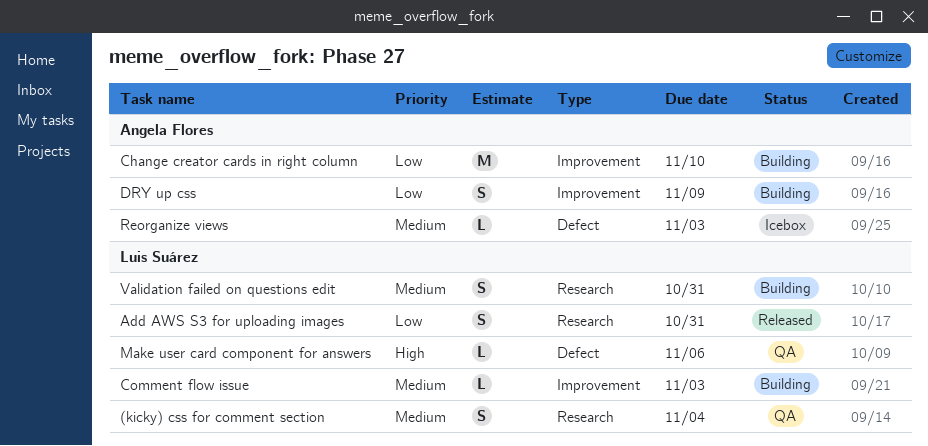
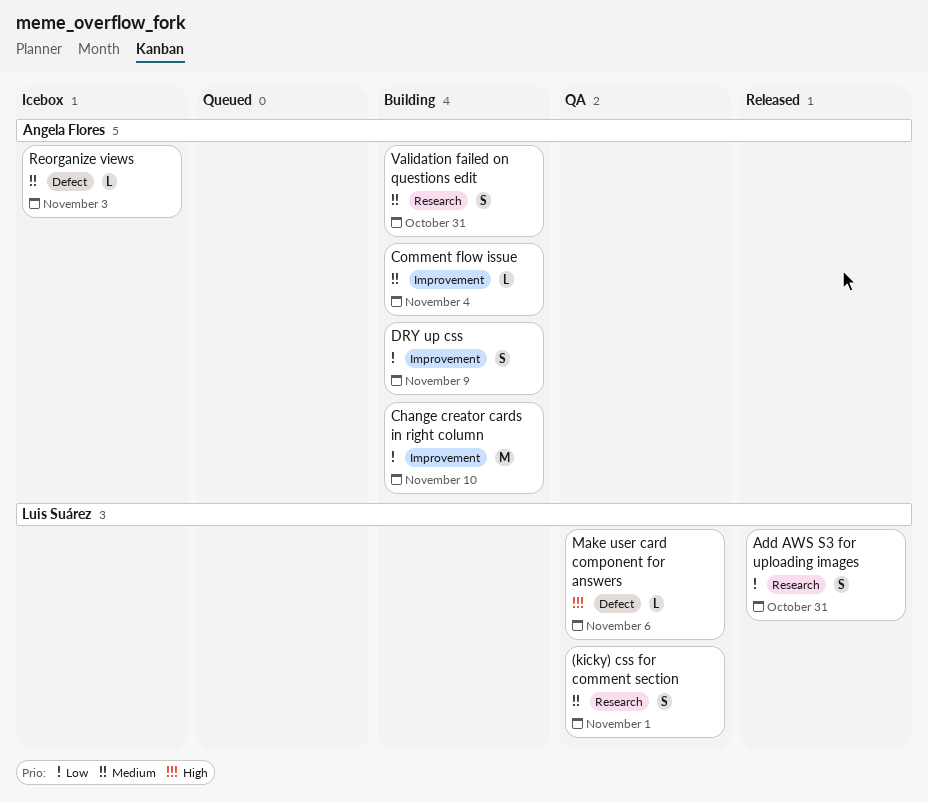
(kicky) css for comment section, due: Nov 4 -> Nov 1
Comment flow issue, owner: Luis Suárez -> Angela Flores
Comment flow issue, due: Nov 3 -> Nov 4
Validation failed on questions edit, owner: Luis Suárez -> Angela Flores

